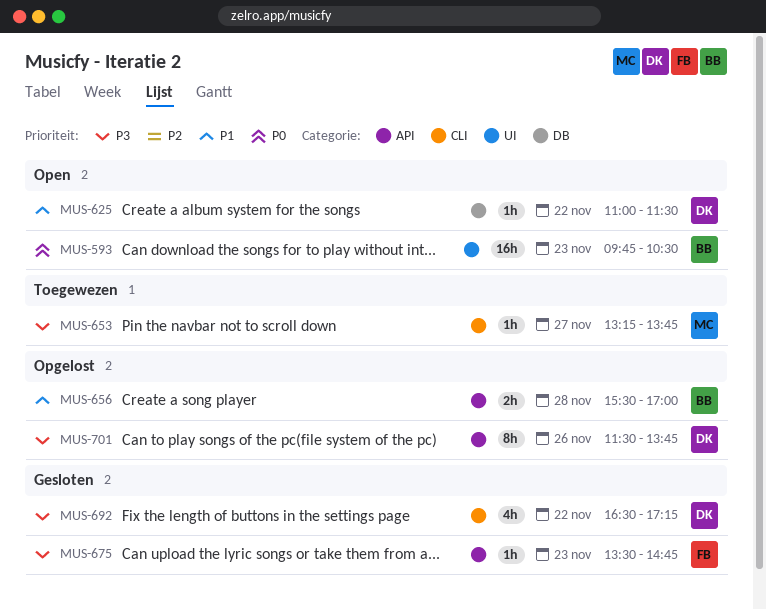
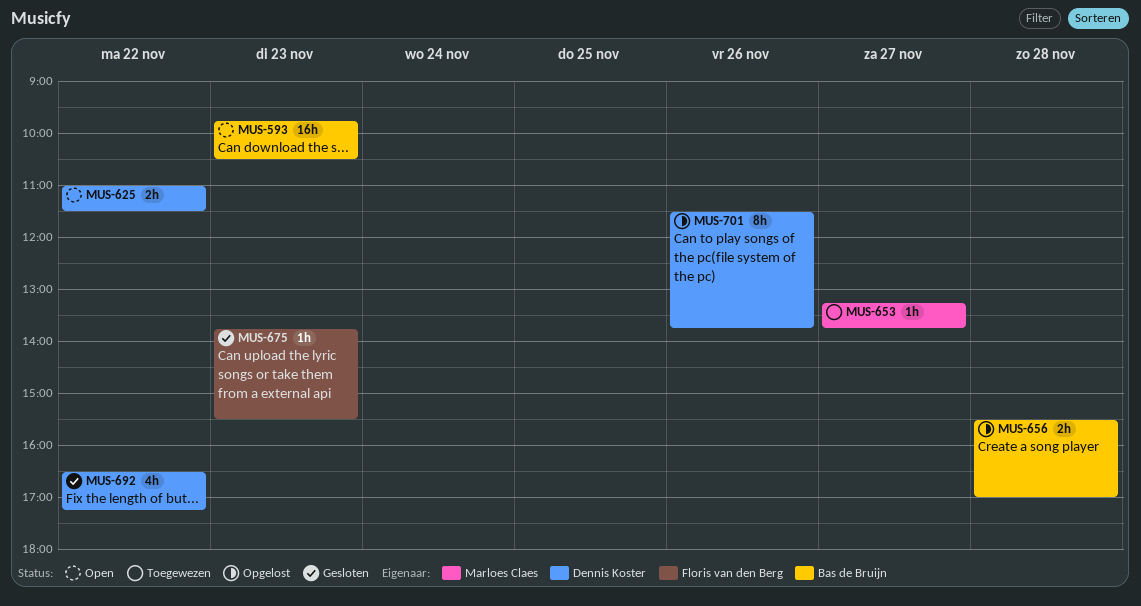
MUS-625, estimate: 1h -> 2h
MUS-675, begins: 13:30 -> 13:45
MUS-675, ends: 14:45 -> 15:30

